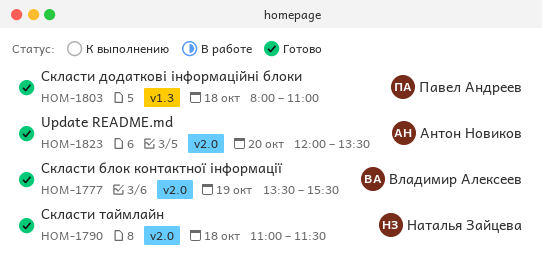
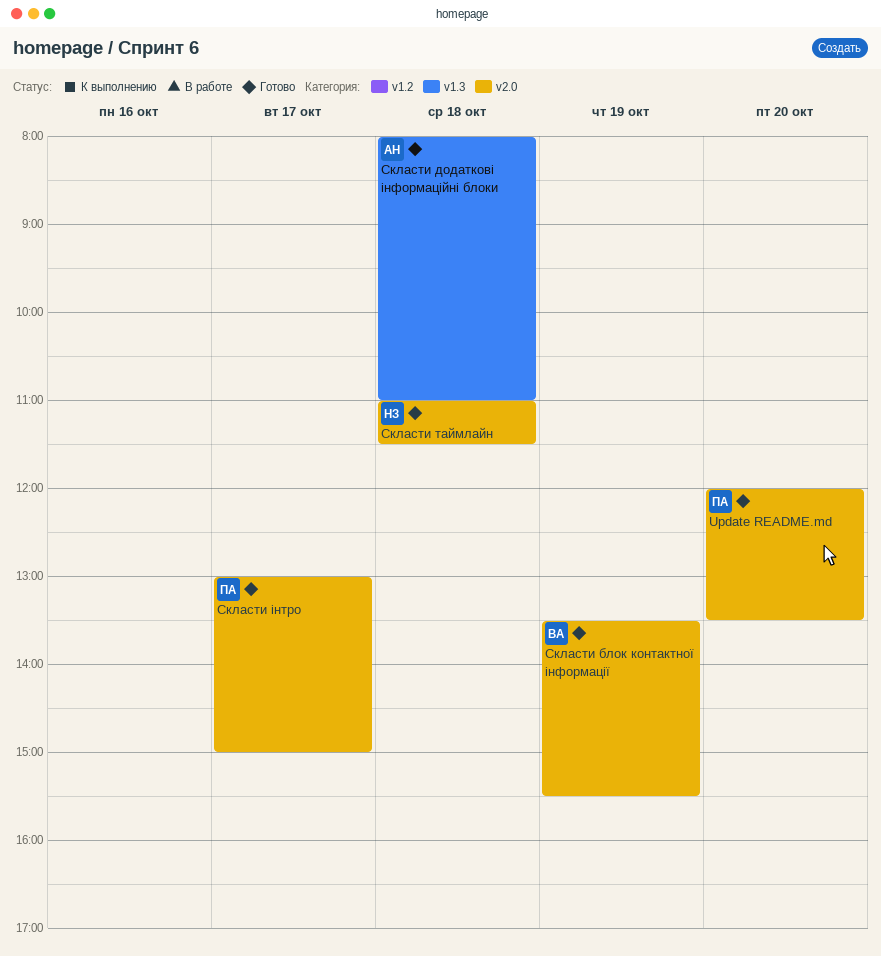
Update README.md, owner: Антон Новиков -> Павел Андреев
Скласти додаткові інформаційні блоки, owner: Павел Андреев -> Антон Новиков
Скласти інтро: none -> present

